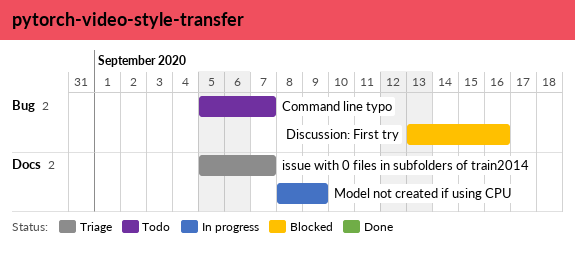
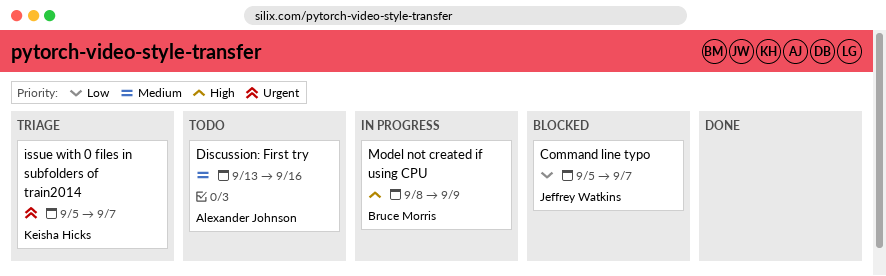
Command line typo, status: Todo -> Blocked
Discussion: First try, status: Blocked -> Todo

